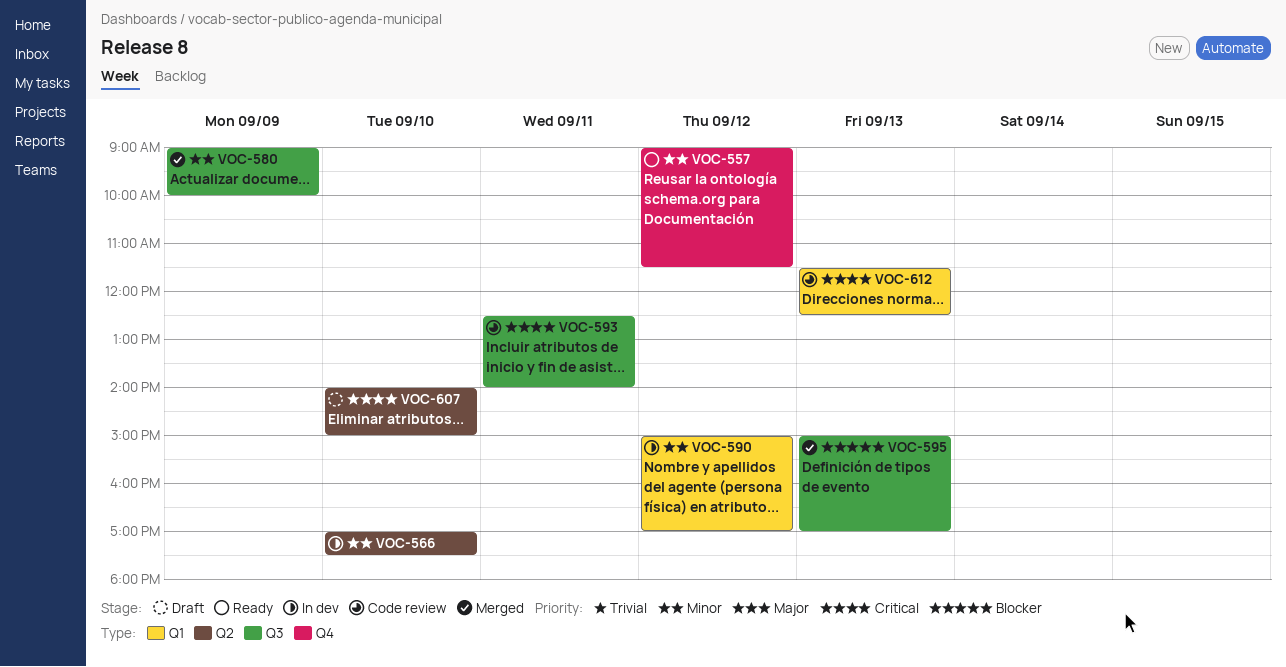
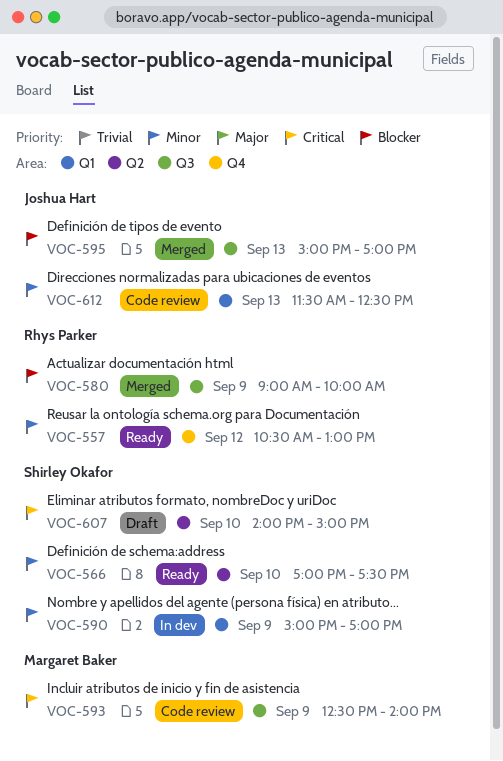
VOC-557, begins: 09:00 -> 10:30
VOC-557, ends: 11:30 -> 13:00
VOC-566, status: In dev -> Ready
VOC-580, priority: Minor -> Blocker
VOC-590, day: Sep 12 -> Sep 9
VOC-593, day: Sep 11 -> Sep 9
VOC-612, priority: Critical -> Minor

